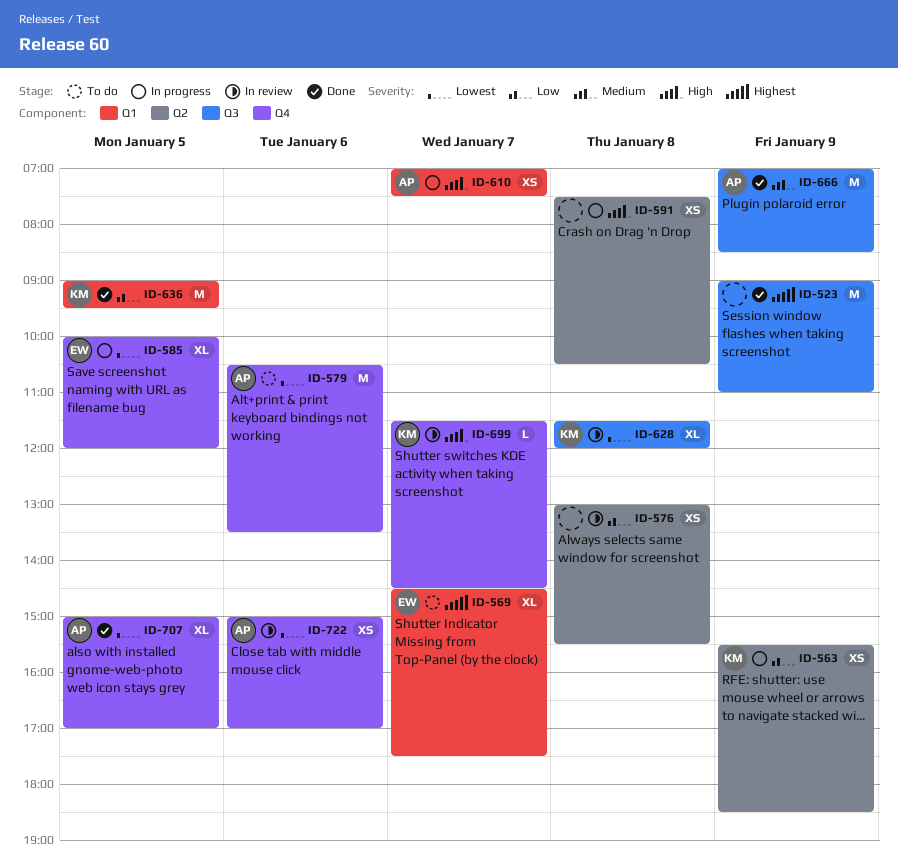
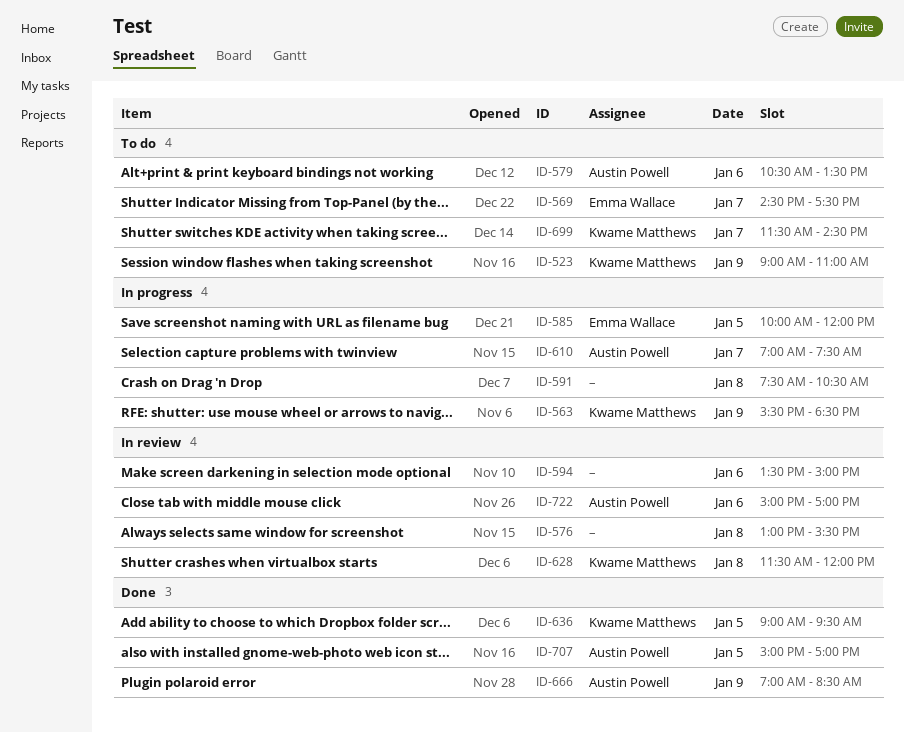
ID-523, status: Done -> To do
ID-523, owner: none -> Kwame Matthews
ID-594: none -> present
ID-699, status: In review -> To do

